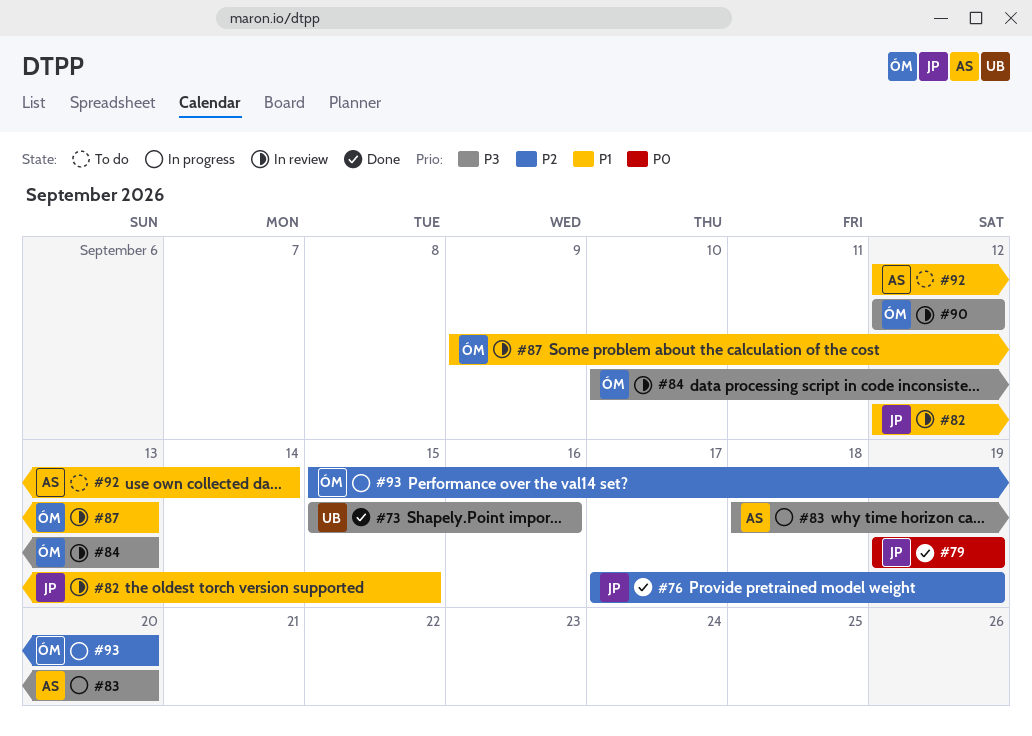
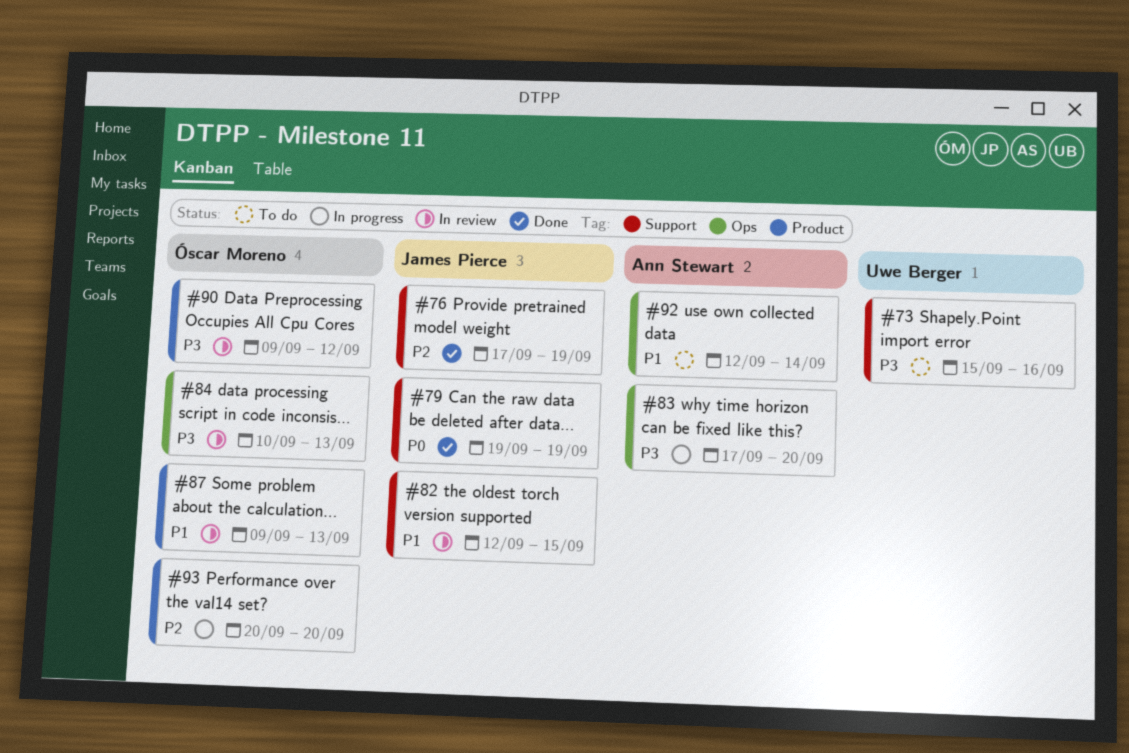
#73, status: Done -> To do
#83, start: Sep 18 -> Sep 17
#90, start: Sep 12 -> Sep 9
#93, start: Sep 15 -> Sep 20

